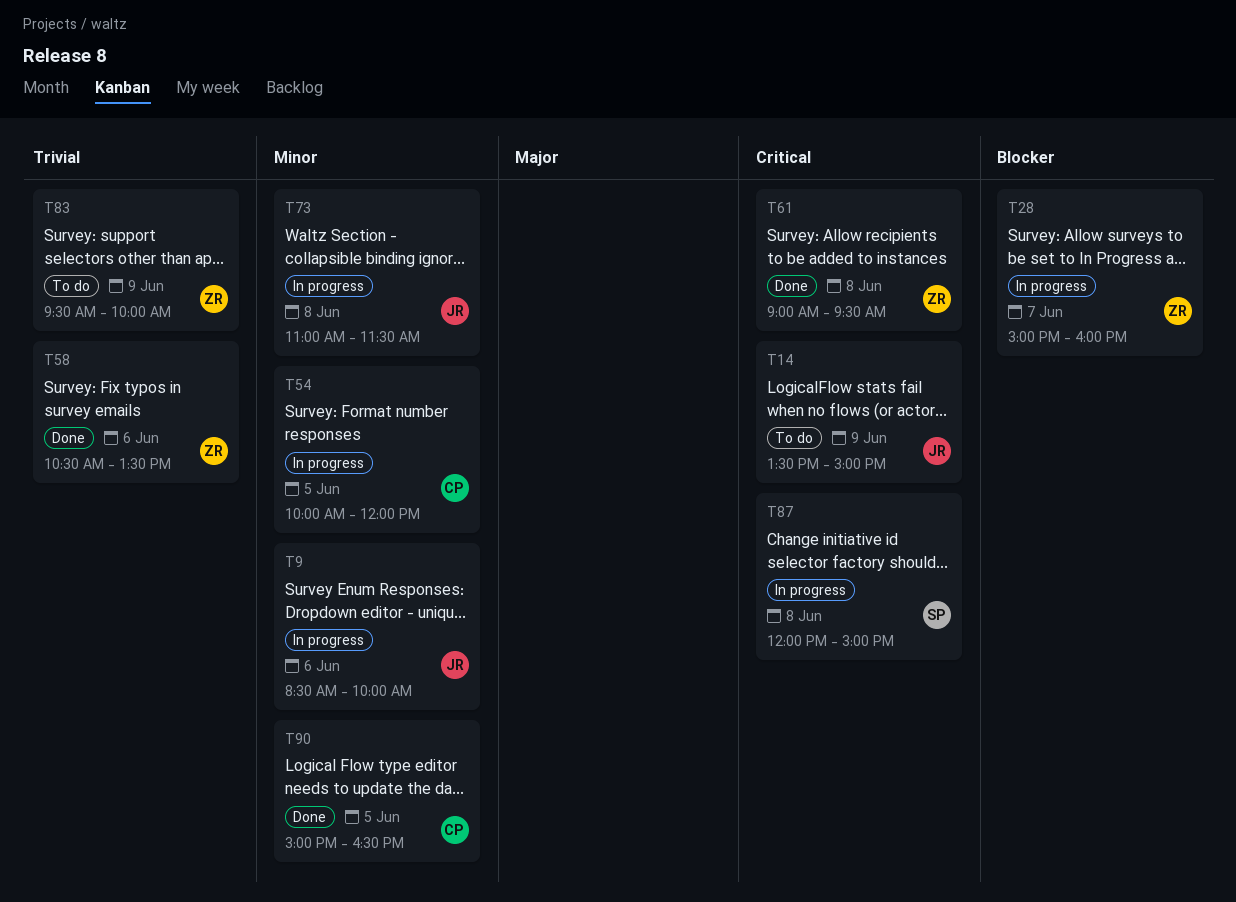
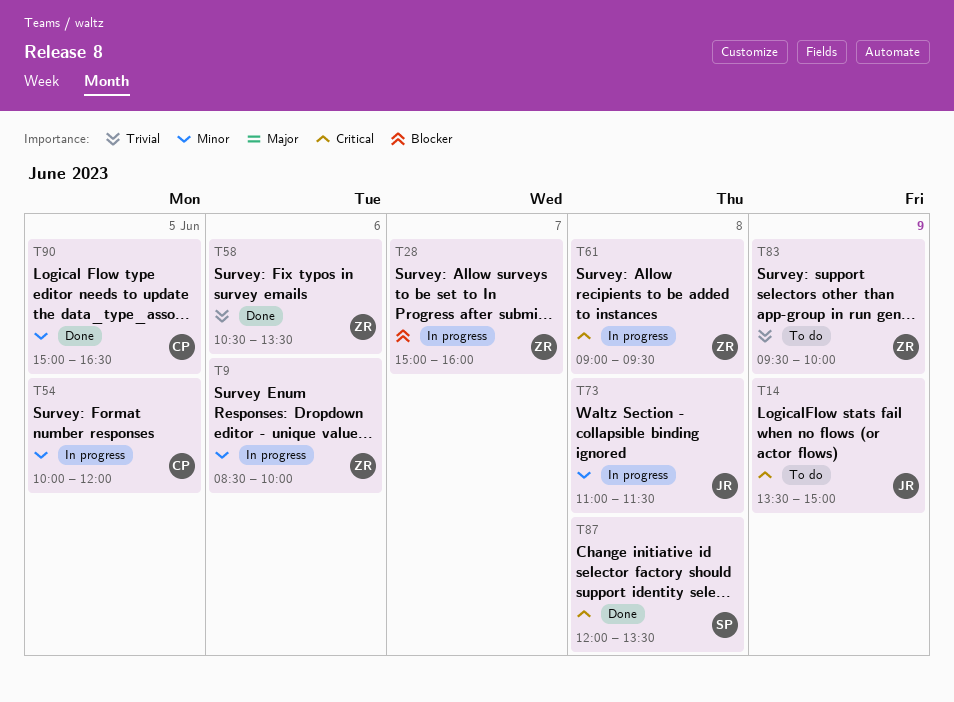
T9, owner: JR -> ZR
T61, status: Done -> In progress
T87, status: In progress -> Done
T87, ends: 15:00 -> 13:30

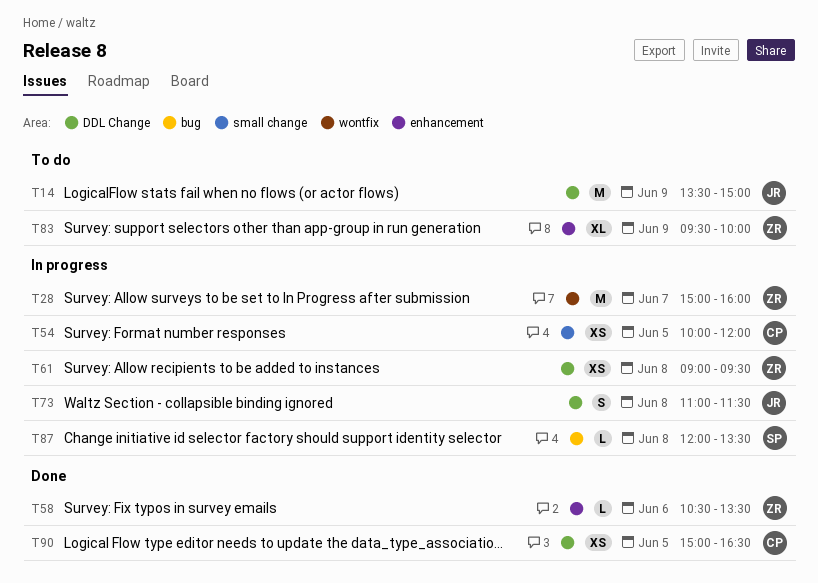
T9: present -> none
T87, status: Done -> In progress

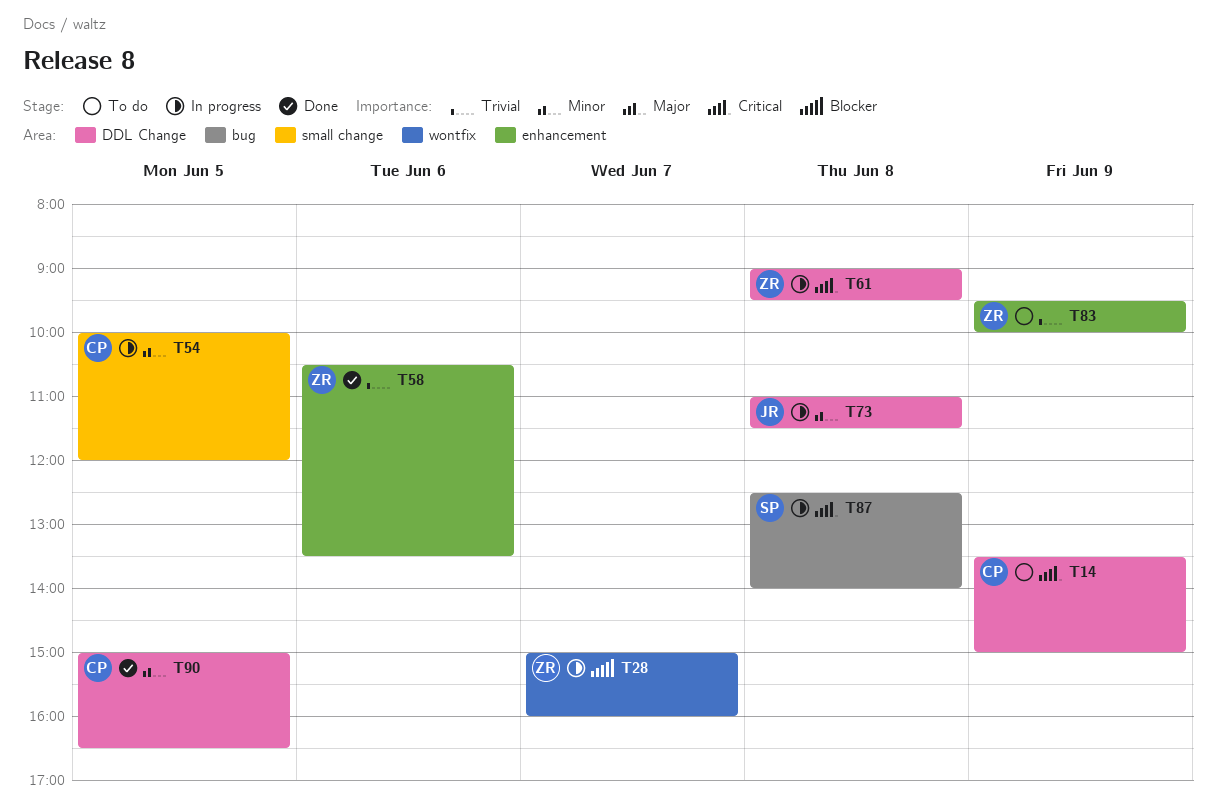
T14, owner: JR -> CP
T87, begins: 12:00 -> 12:30
T87, ends: 13:30 -> 14:00

